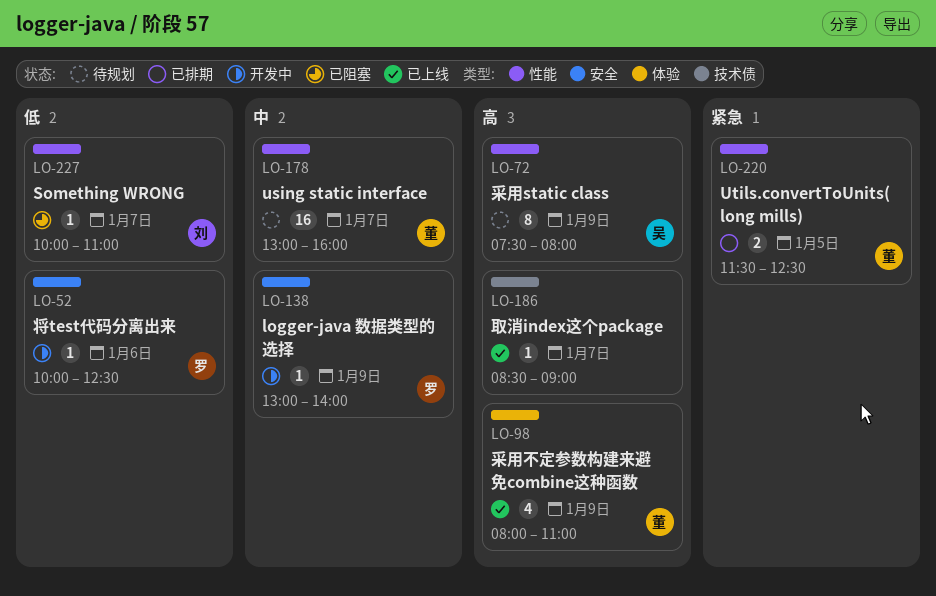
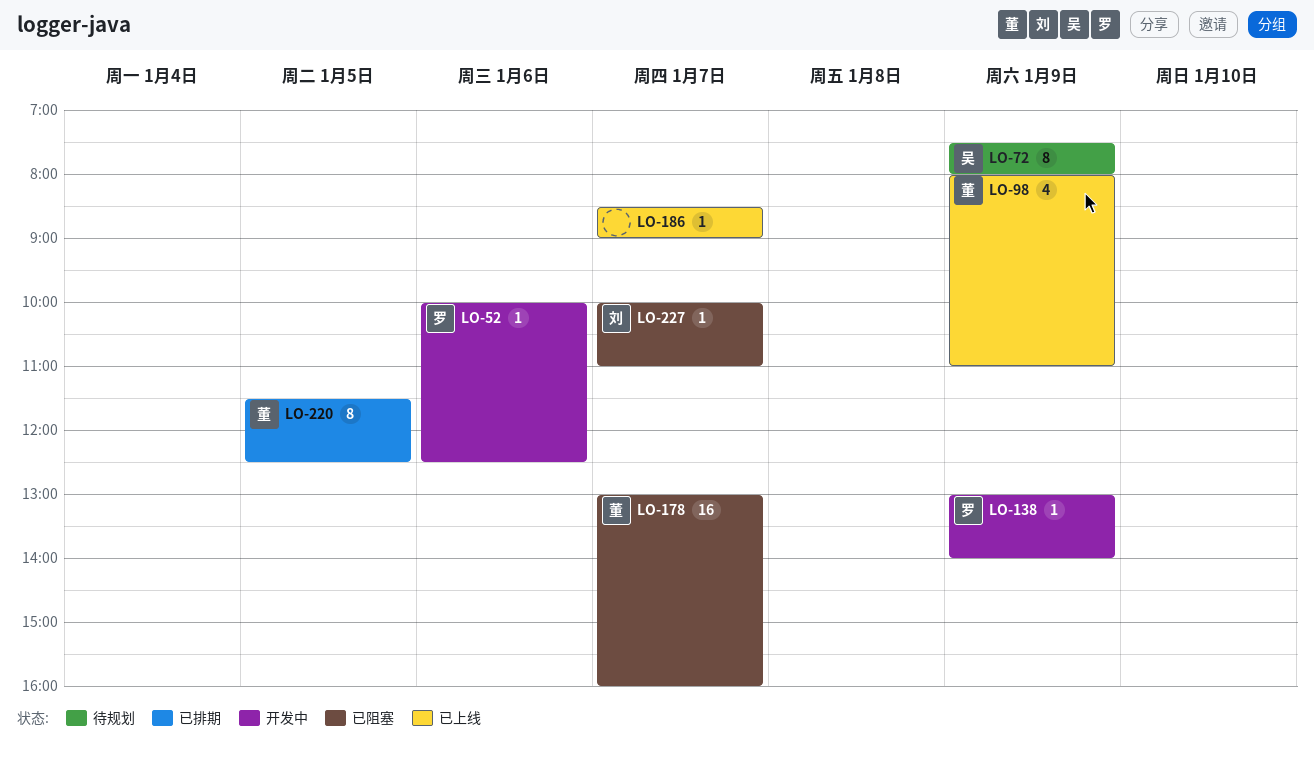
LO-178, status: 待规划 -> 已阻塞
LO-220, estimate: 2 -> 8

